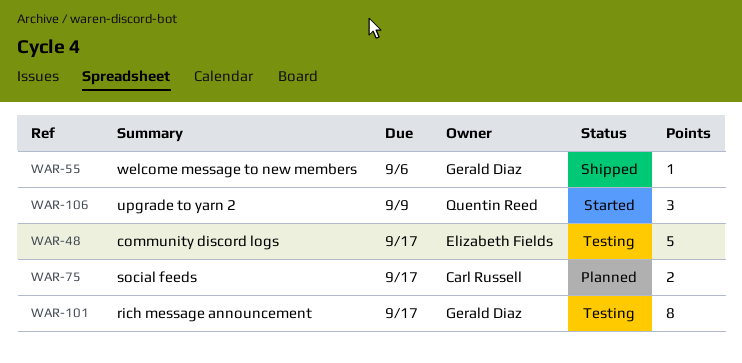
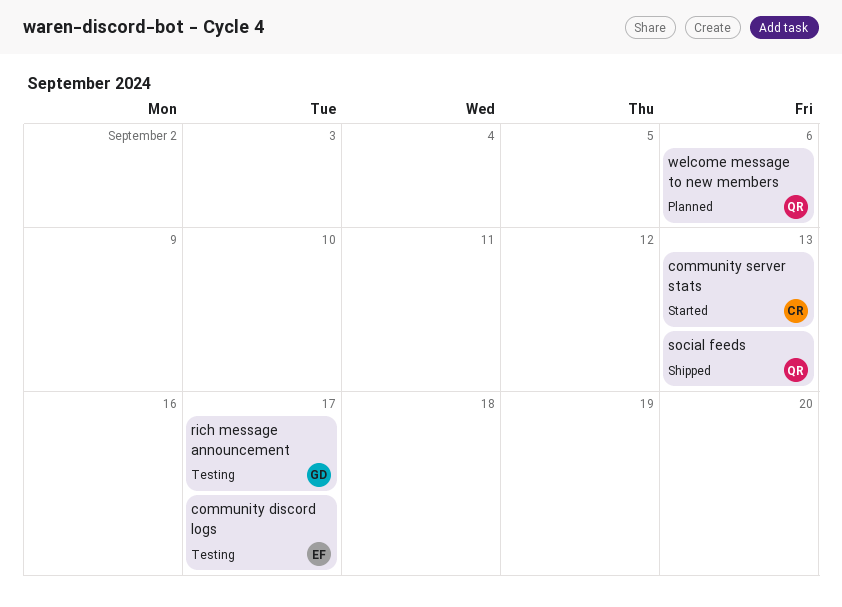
community server stats: none -> present
social feeds, status: Planned -> Shipped
social feeds, owner: Carl Russell -> Quentin Reed
social feeds, due: Sep 17 -> Sep 13
upgrade to yarn 2: present -> none
welcome message to new members, status: Shipped -> Planned
welcome message to new members, owner: Gerald Diaz -> Quentin Reed

